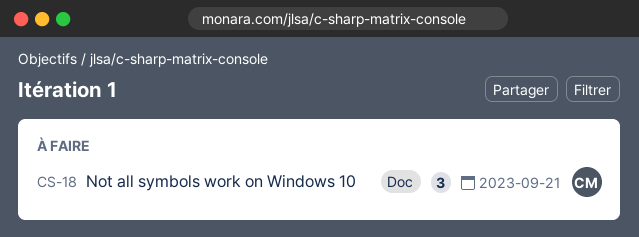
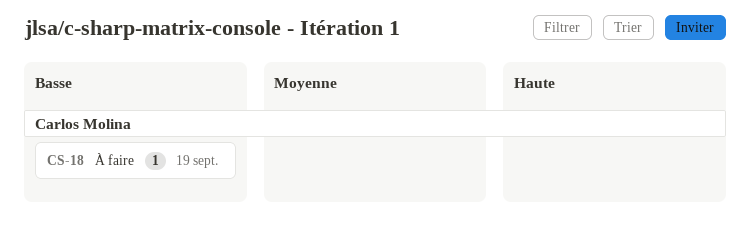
CS-18, estimate: 3 -> 1
CS-18, due: Sep 21 -> Sep 19

